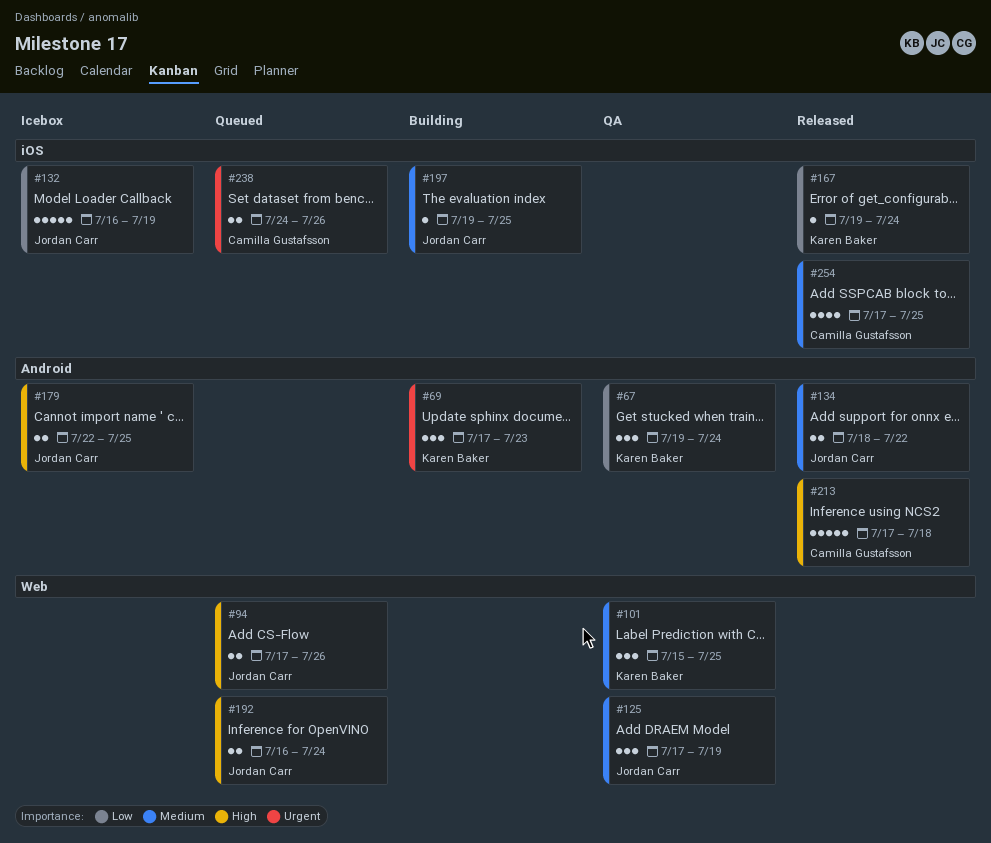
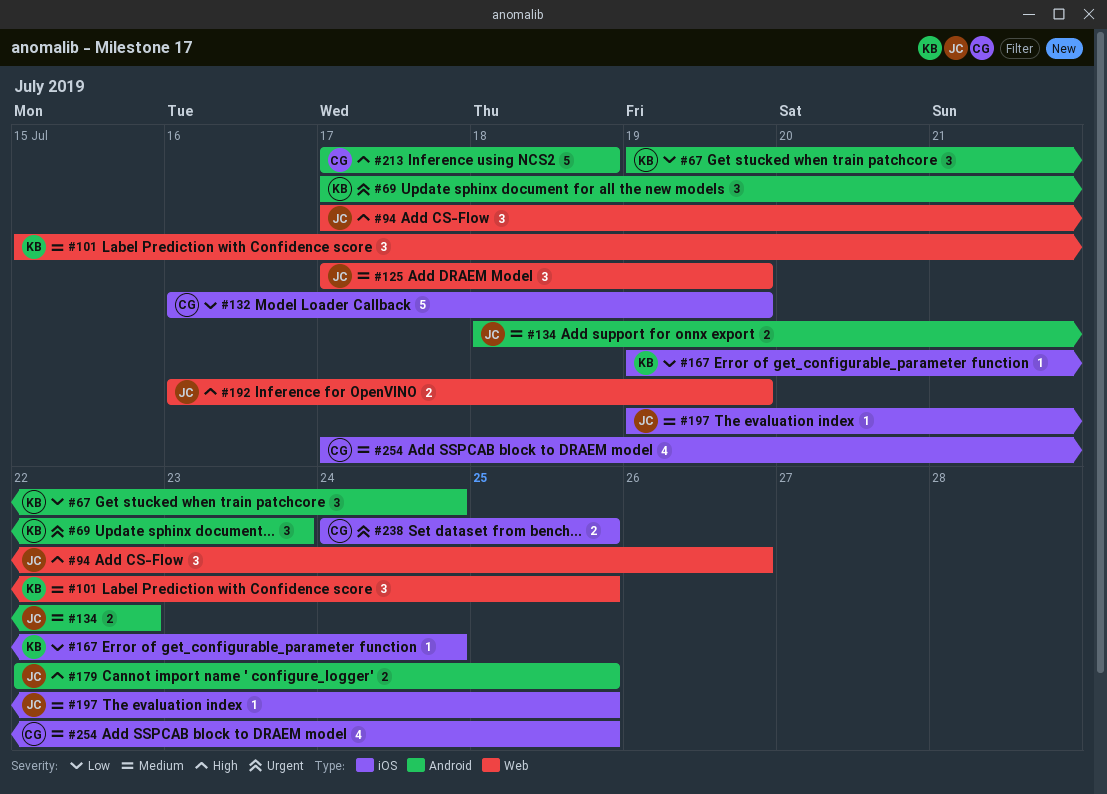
#94, estimate: 2 -> 3
#132, owner: Jordan Carr -> Camilla Gustafsson
#192, due: Jul 24 -> Jul 19
#238, due: Jul 26 -> Jul 25

